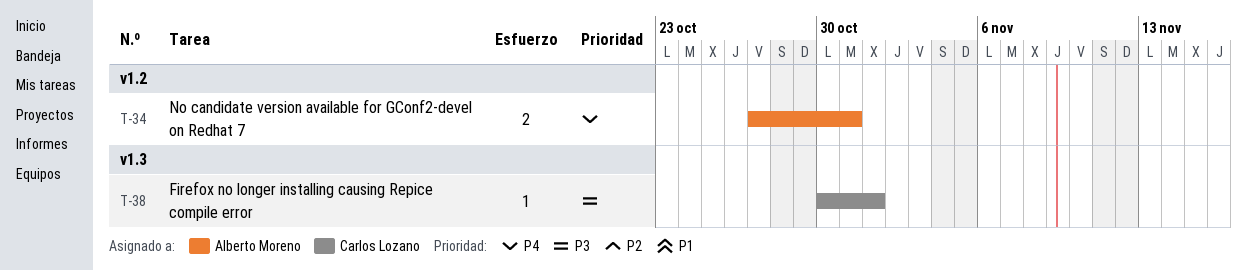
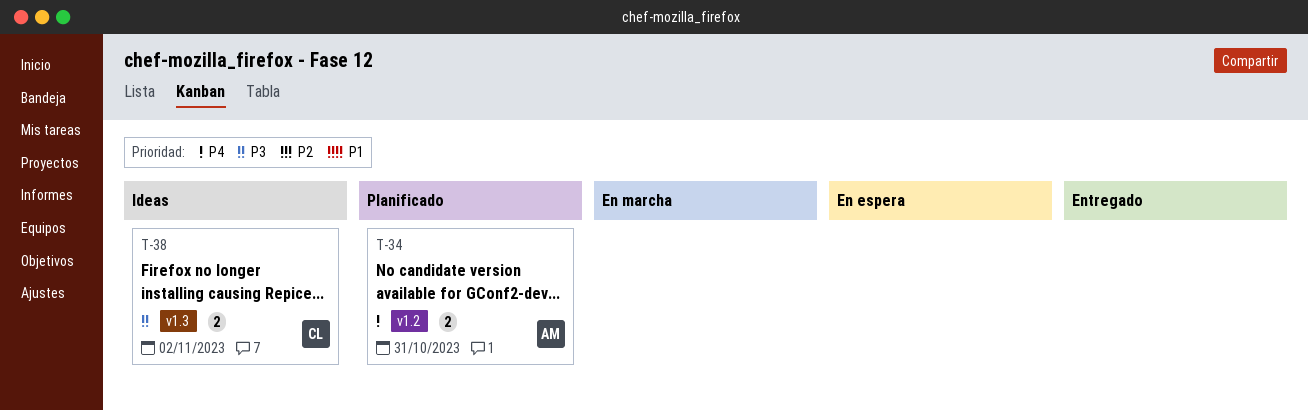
T-38, estimate: 1 -> 2
T-38, due: Nov 1 -> Nov 2

